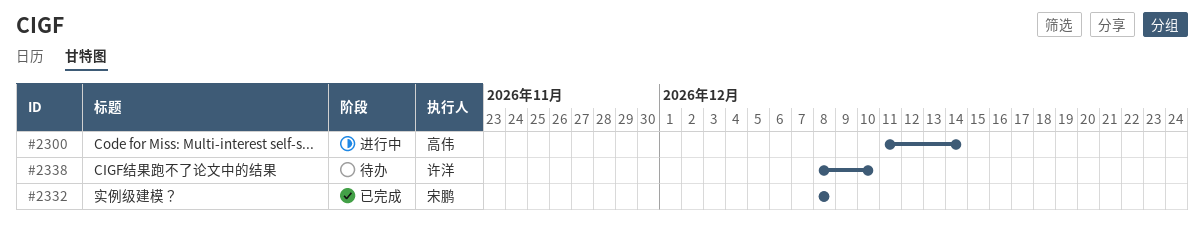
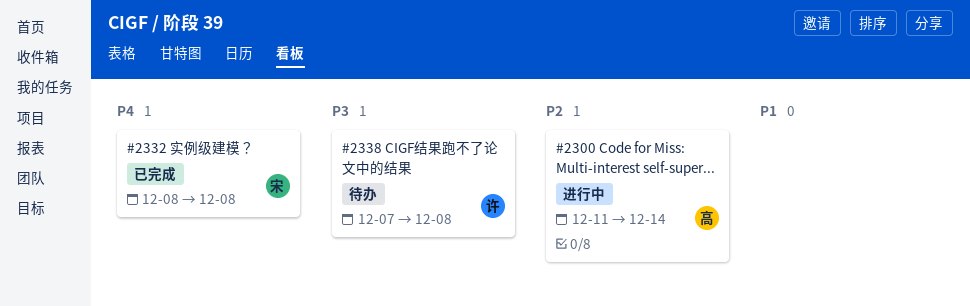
#2338, start: Dec 8 -> Dec 7
#2338, due: Dec 10 -> Dec 8

